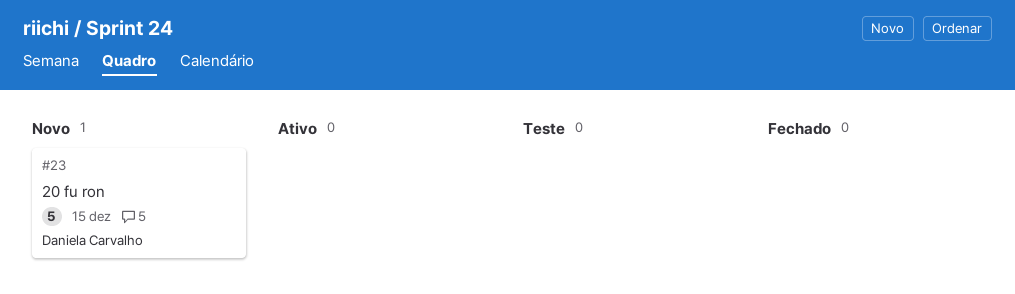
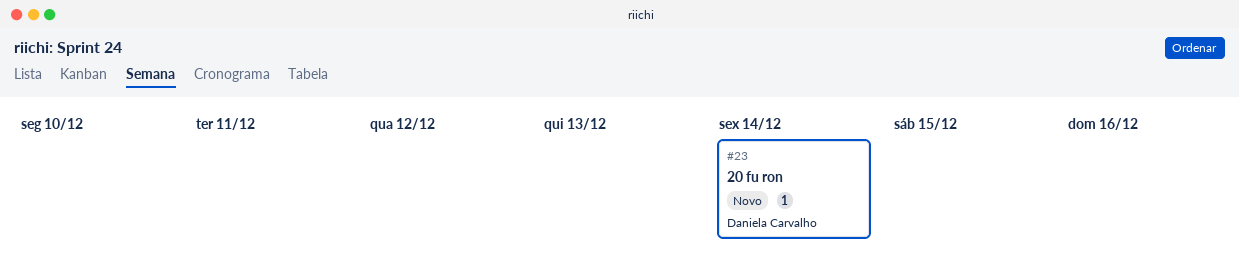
#23, estimate: 5 -> 1
#23, due: Dec 15 -> Dec 14

